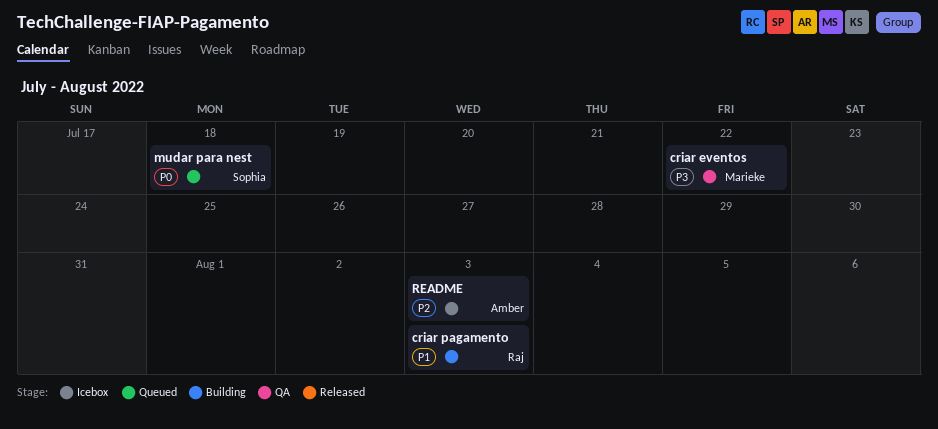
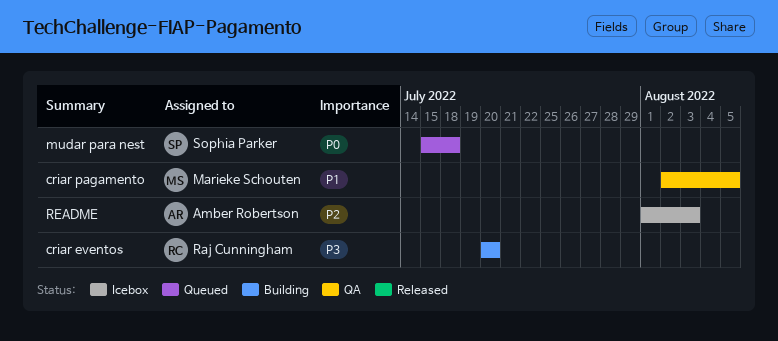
criar eventos, status: QA -> Building
criar eventos, owner: Marieke Schouten -> Raj Cunningham
criar eventos, due: Jul 22 -> Jul 20
criar pagamento, status: Building -> QA
criar pagamento, owner: Raj Cunningham -> Marieke Schouten
criar pagamento, due: Aug 3 -> Aug 5

